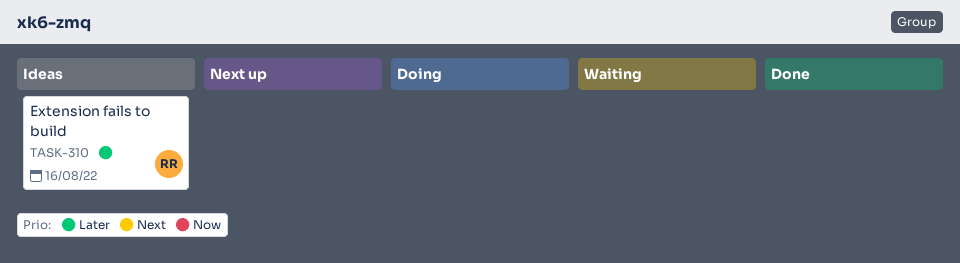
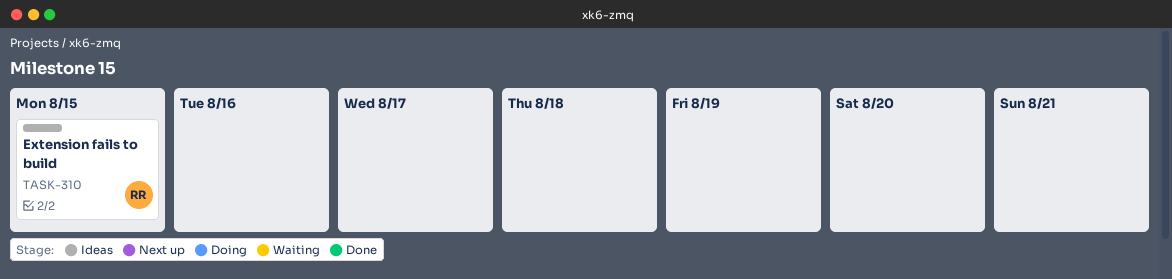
TASK-310, due: Aug 16 -> Aug 15

